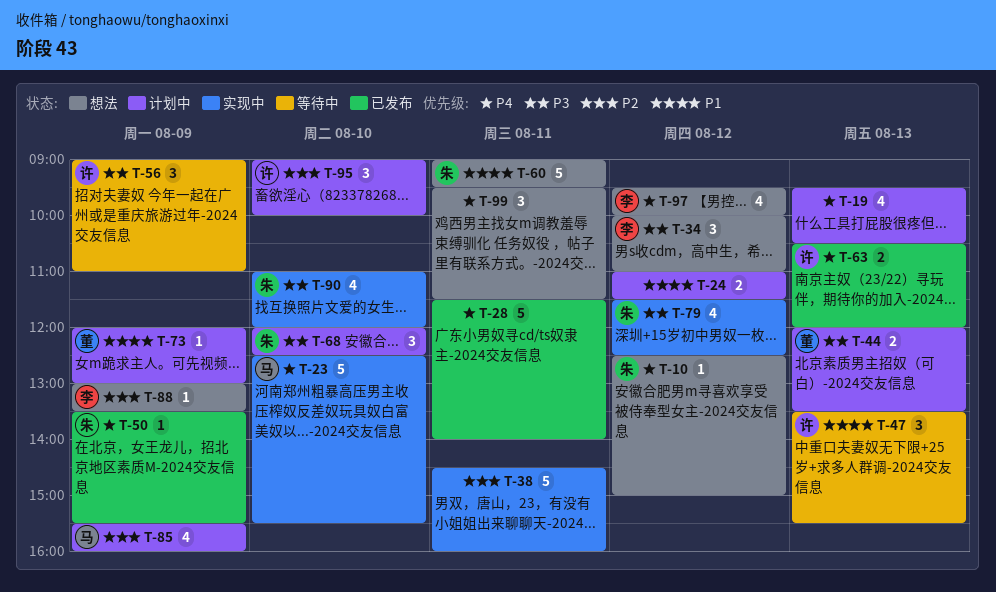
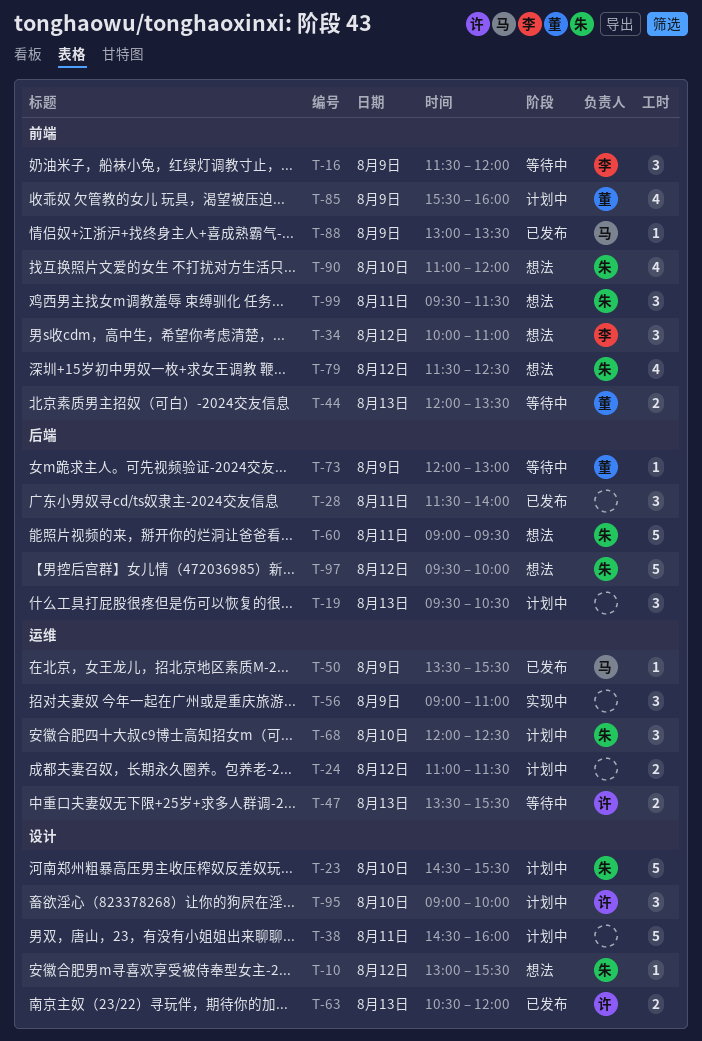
T-10, begins: 12:30 -> 13:00
T-10, ends: 15:00 -> 15:30
T-16: none -> present
T-19, estimate: 4 -> 3
T-23, status: 实现中 -> 计划中
T-23, owner: 马 -> 朱
T-23, begins: 12:30 -> 14:30
T-28, estimate: 5 -> 3
T-38, status: 实现中 -> 计划中
T-44, status: 计划中 -> 等待中
T-47, estimate: 3 -> 2
T-50, owner: 朱 -> 马
T-56, status: 等待中 -> 实现中
T-56, owner: 许 -> none
T-73, status: 计划中 -> 等待中
T-79, status: 实现中 -> 想法
T-85, owner: 马 -> 董
T-88, status: 想法 -> 已发布
T-88, owner: 李 -> 马
T-90, status: 实现中 -> 想法
T-97, owner: 李 -> 朱
T-97, estimate: 4 -> 5
T-99, owner: none -> 朱

